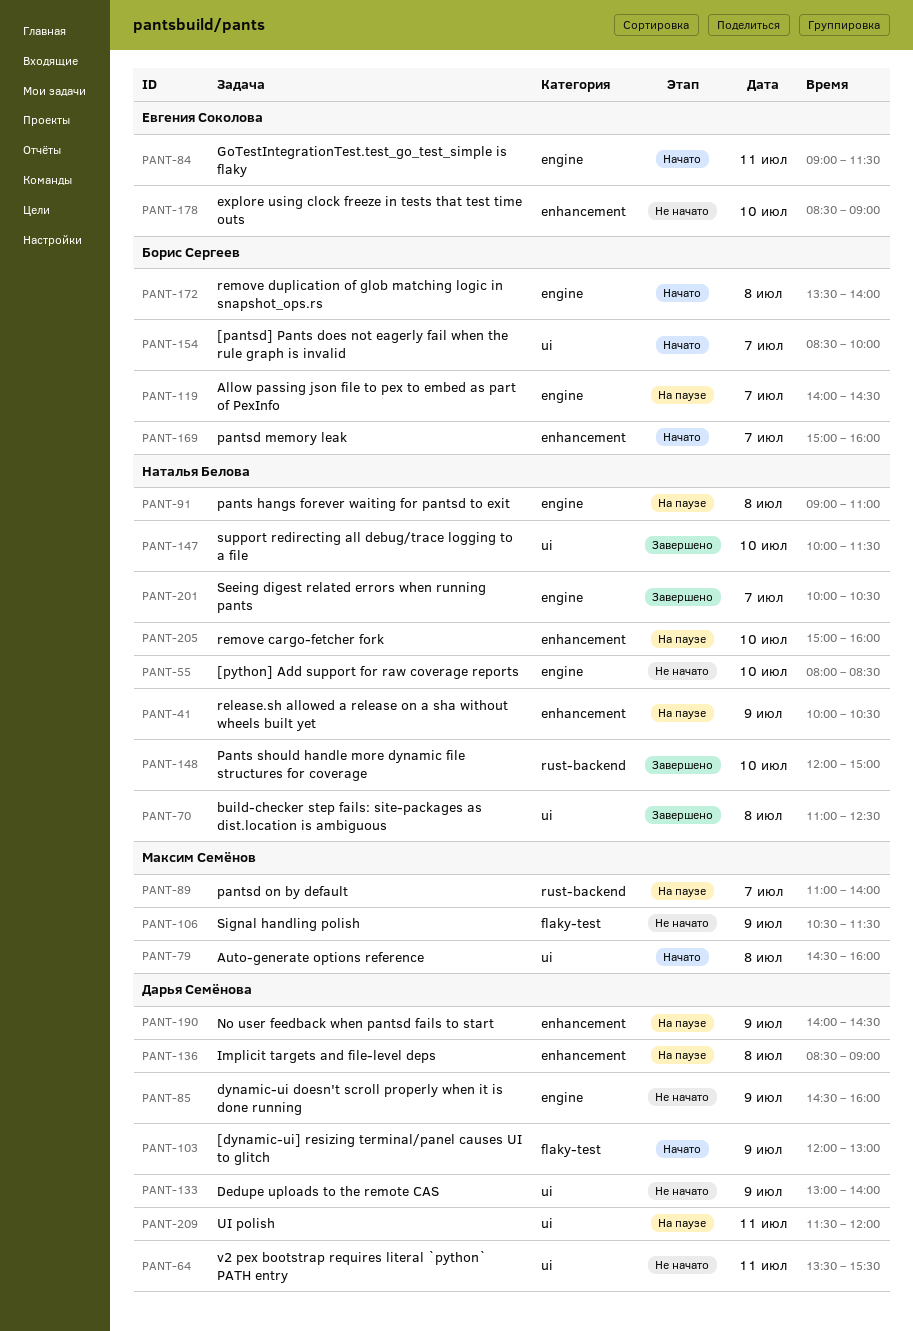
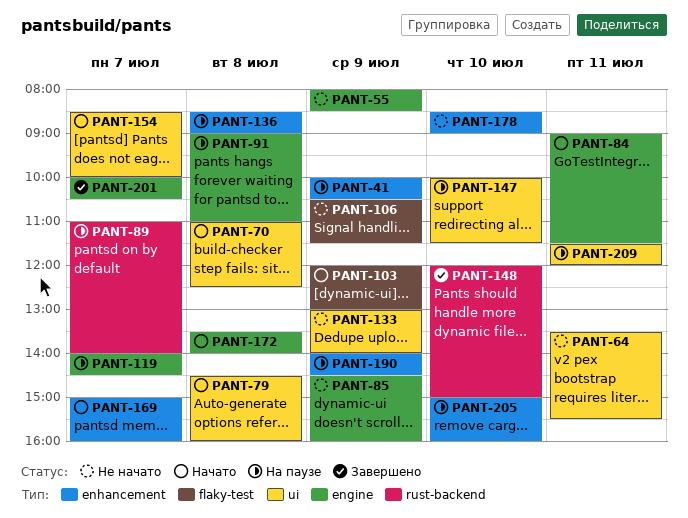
PANT-55, day: Jul 10 -> Jul 9
PANT-70, status: Завершено -> Начато
PANT-147, status: Завершено -> На паузе

